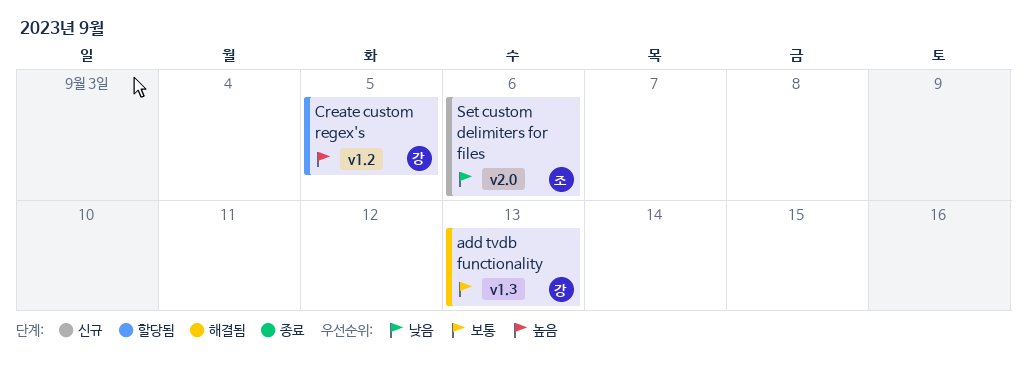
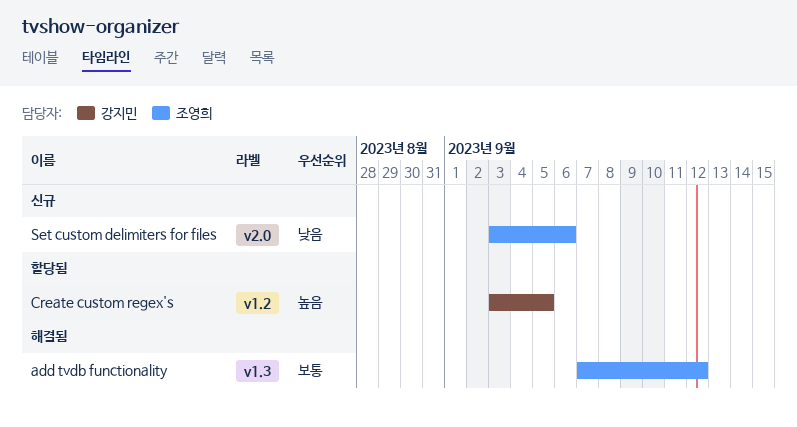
add tvdb functionality, owner: 강지민 -> 조영희
add tvdb functionality, due: Sep 13 -> Sep 12

